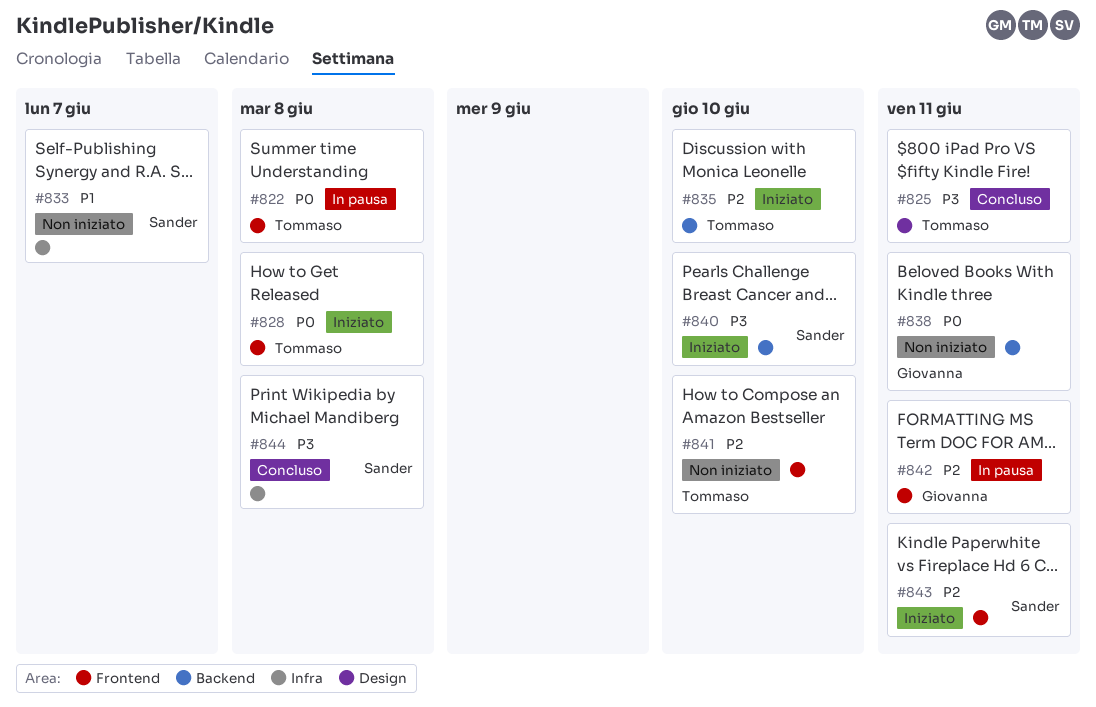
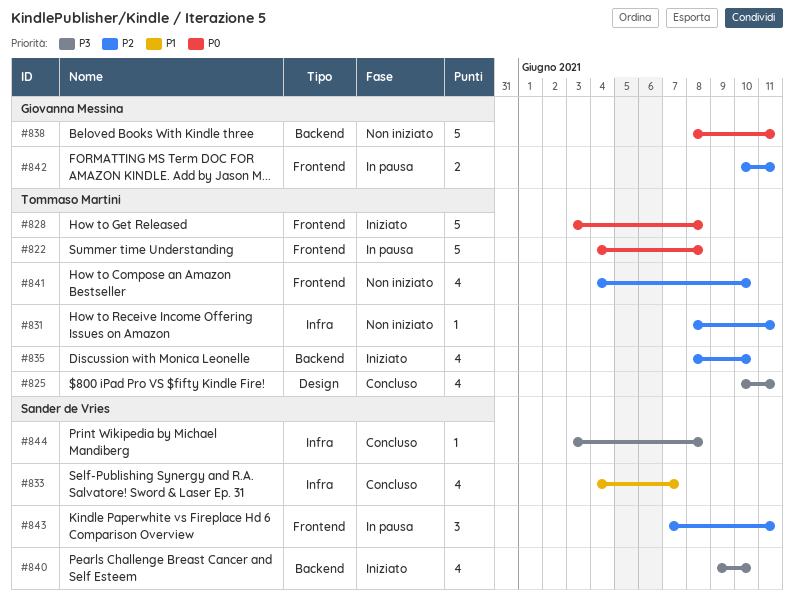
#831: none -> present
#833, status: Non iniziato -> Concluso
#843, status: Iniziato -> In pausa

